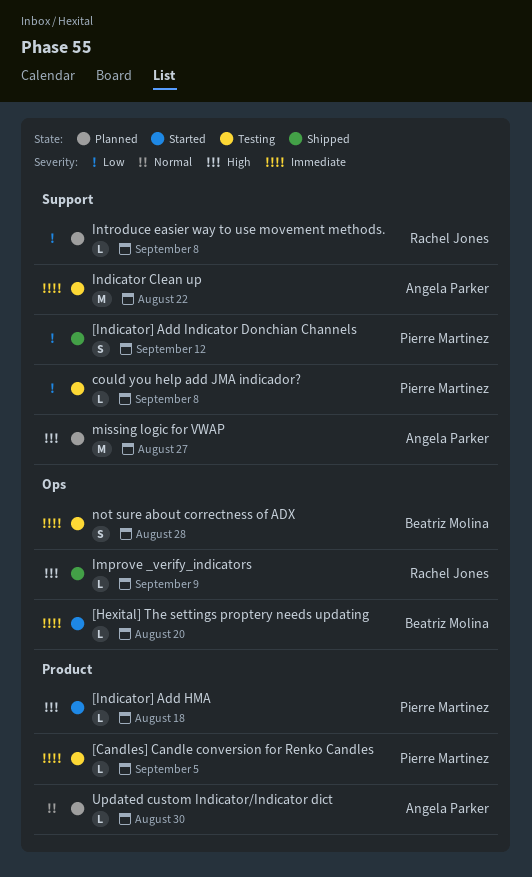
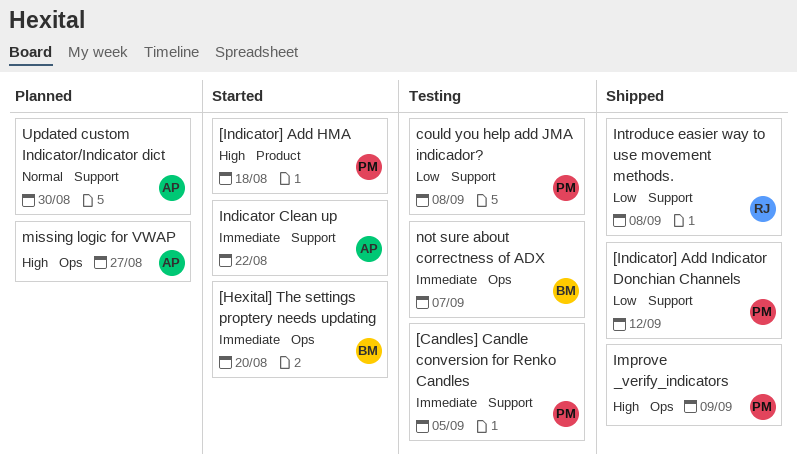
[Candles] Candle conversion for Renko Candles, label: Product -> Support
Improve _verify_indicators, owner: Rachel Jones -> Pierre Martinez
Indicator Clean up, status: Testing -> Started
Introduce easier way to use movement methods., status: Planned -> Shipped
missing logic for VWAP, label: Support -> Ops
not sure about correctness of ADX, due: Aug 28 -> Sep 7
Updated custom Indicator/Indicator dict, label: Product -> Support

